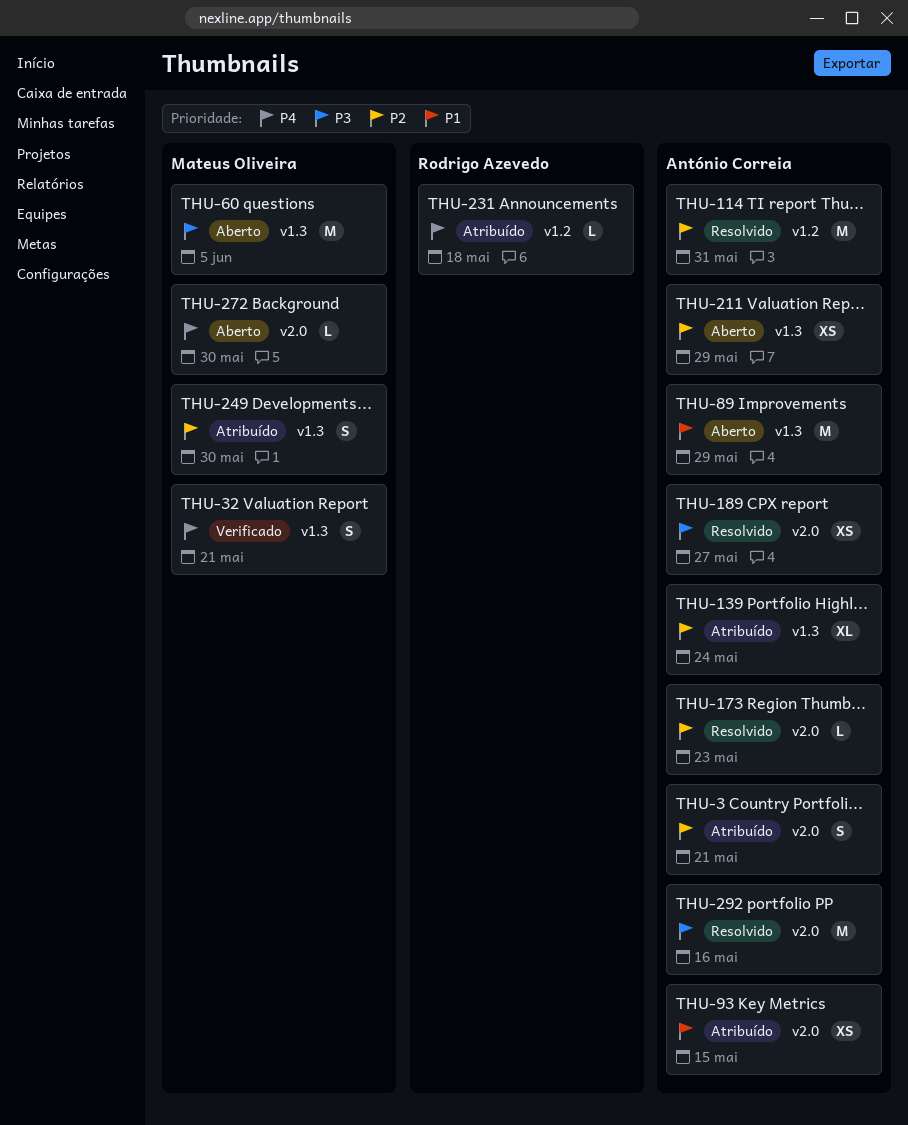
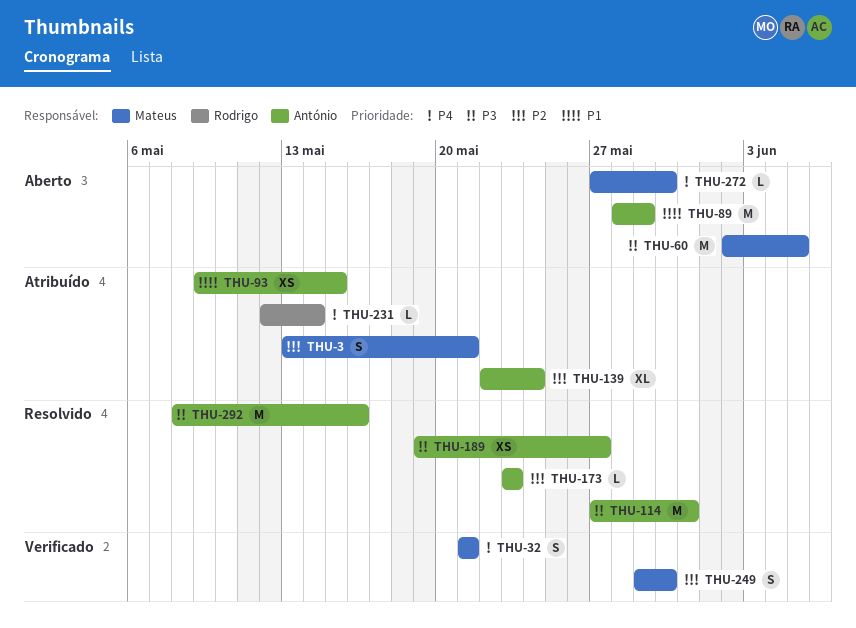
THU-3, owner: António Correia -> Mateus Oliveira
THU-114, priority: P2 -> P3
THU-211: present -> none
THU-231, due: May 18 -> May 14
THU-249, status: Atribuído -> Verificado

